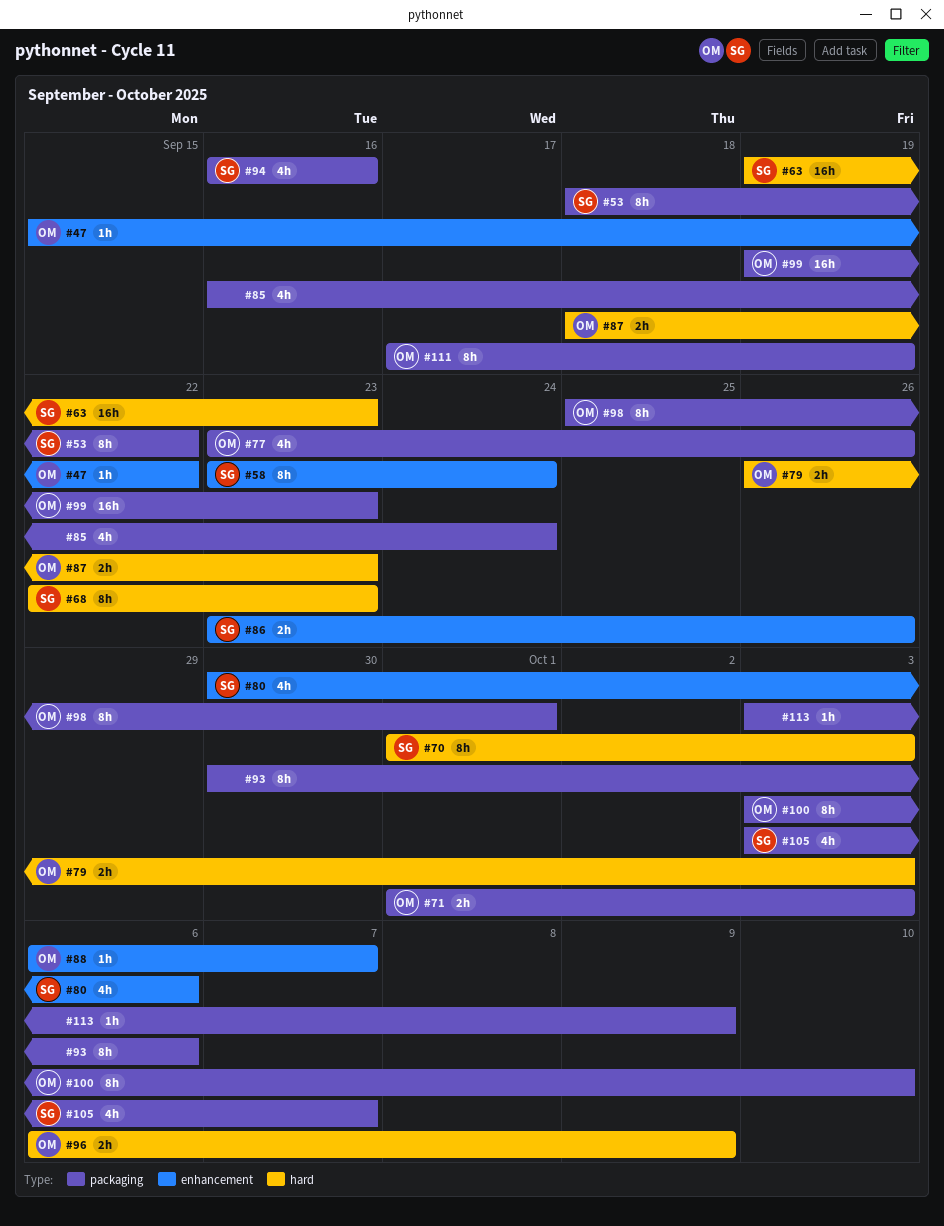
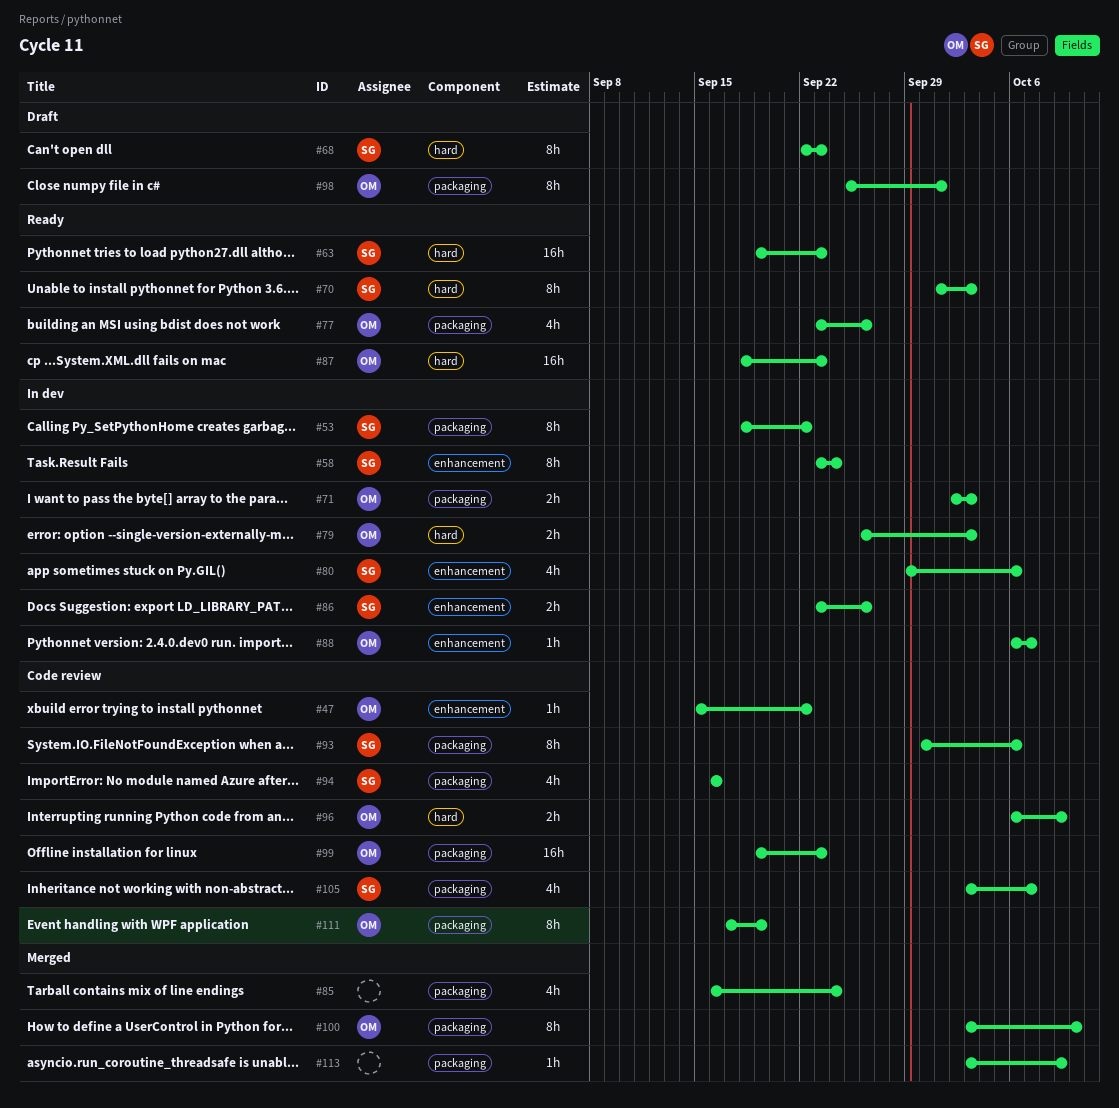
#71, start: Oct 1 -> Oct 2
#80, start: Sep 30 -> Sep 29
#87, estimate: 2h -> 16h
#93, owner: none -> SG

